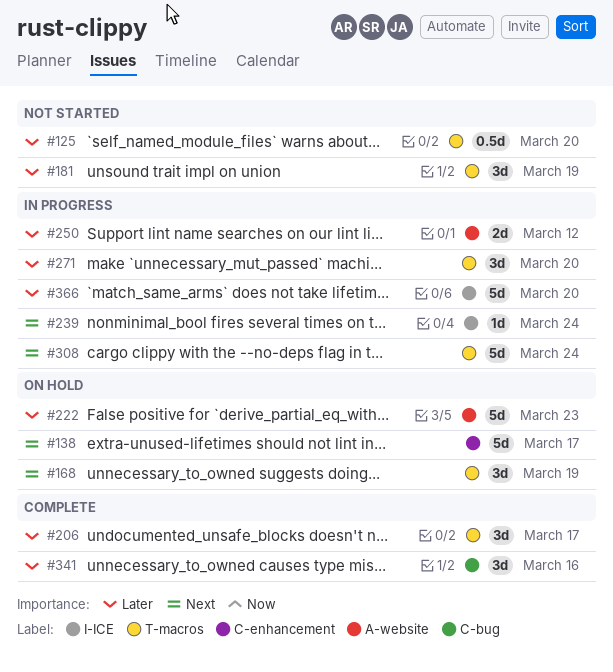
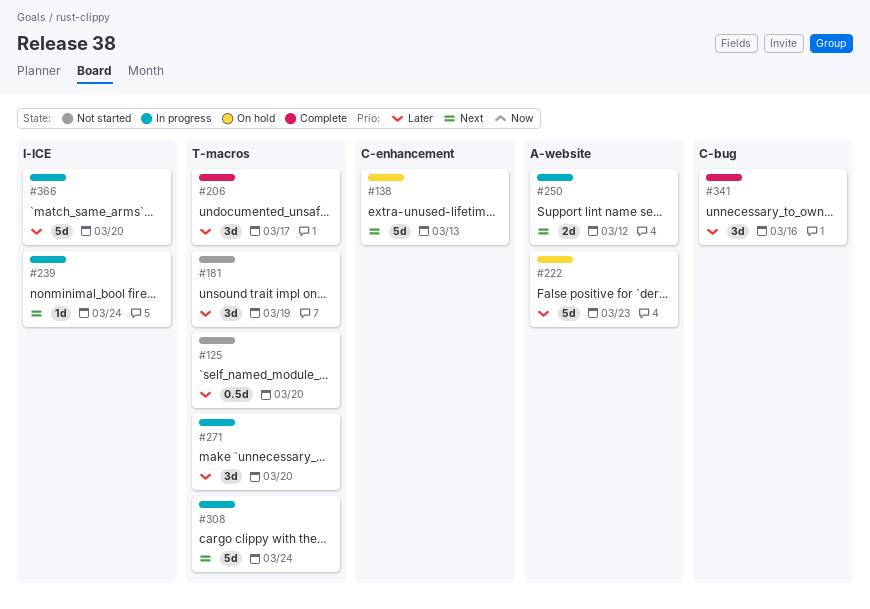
#138, due: Mar 17 -> Mar 13
#168: present -> none
#250, priority: Later -> Next

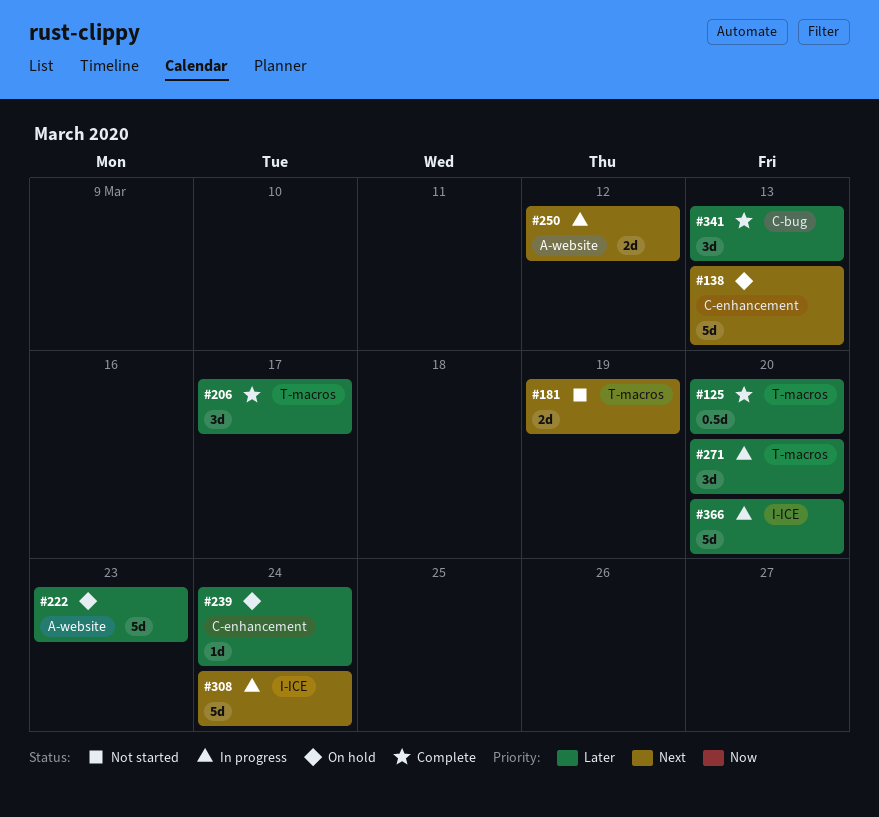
#125, status: Not started -> Complete
#181, priority: Later -> Next
#181, estimate: 3d -> 2d
#239, status: In progress -> On hold
#239, priority: Next -> Later
#239, label: I-ICE -> C-enhancement
#308, label: T-macros -> I-ICE
#341, due: Mar 16 -> Mar 13

